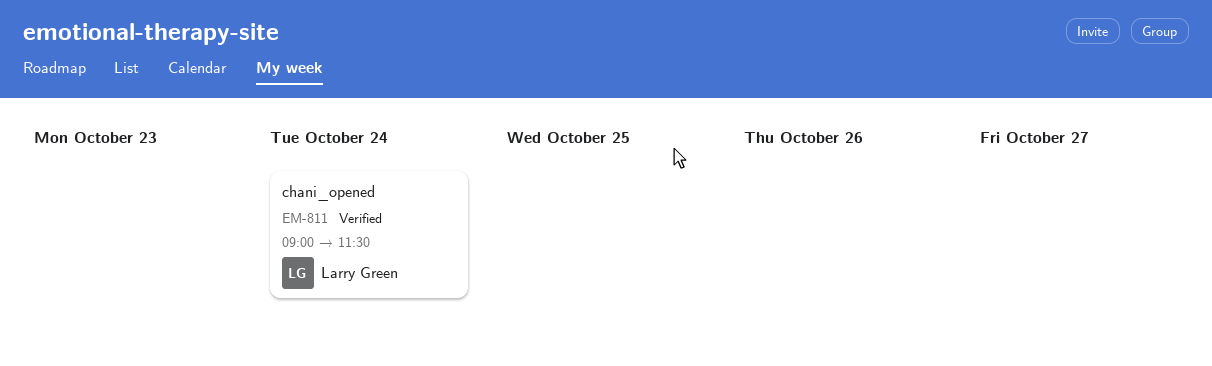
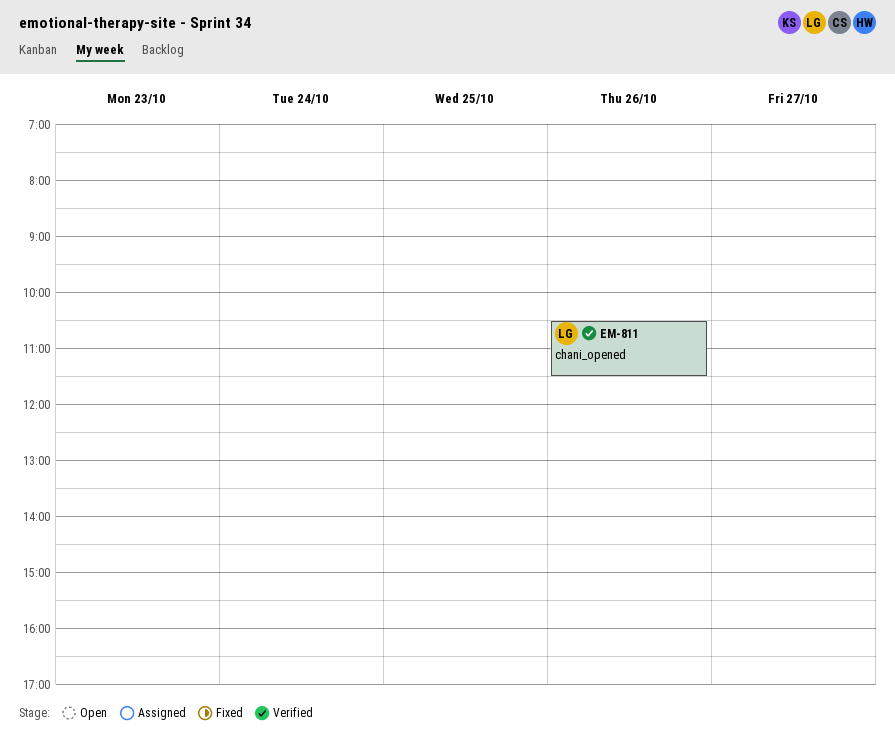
EM-811, day: Oct 24 -> Oct 26
EM-811, begins: 09:00 -> 10:30

